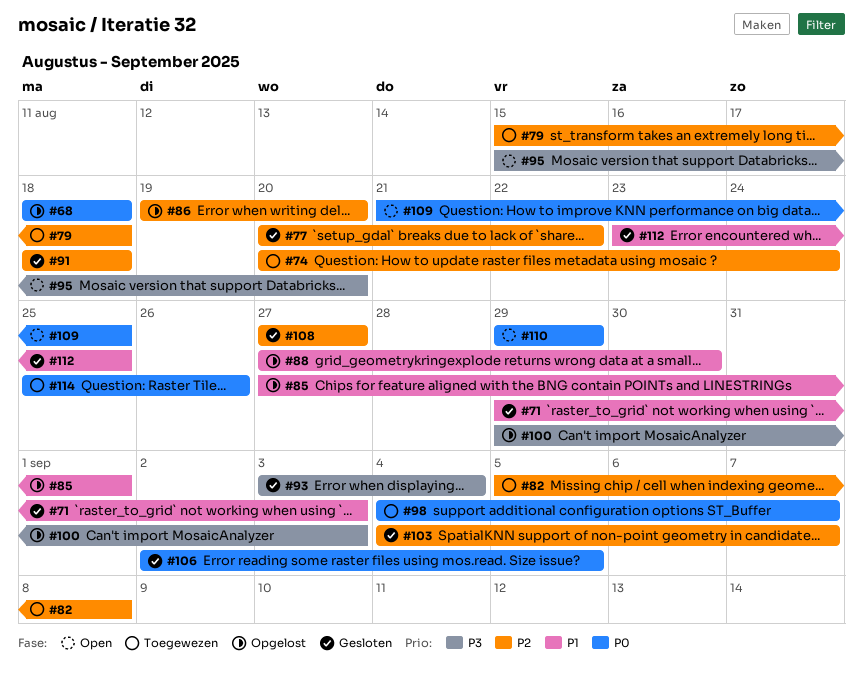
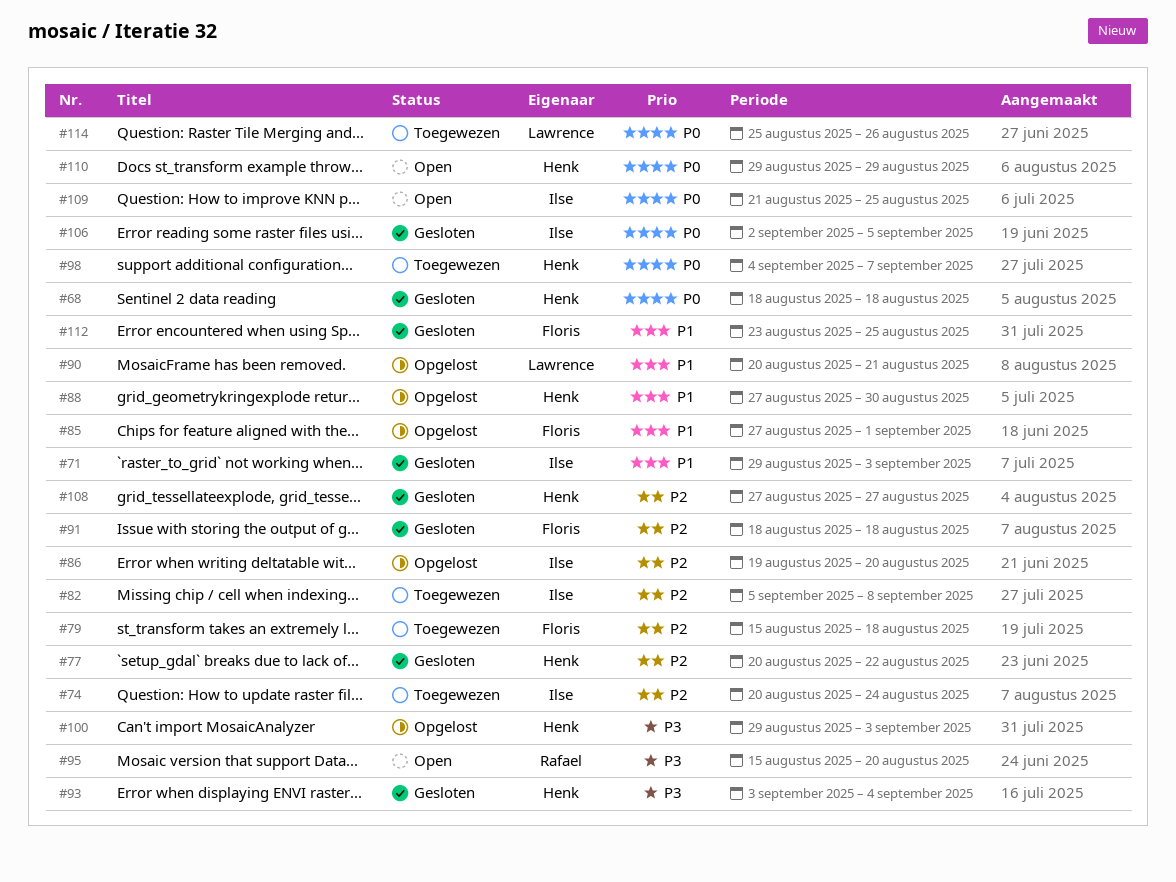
#68, status: Opgelost -> Gesloten
#90: none -> present
#103: present -> none

